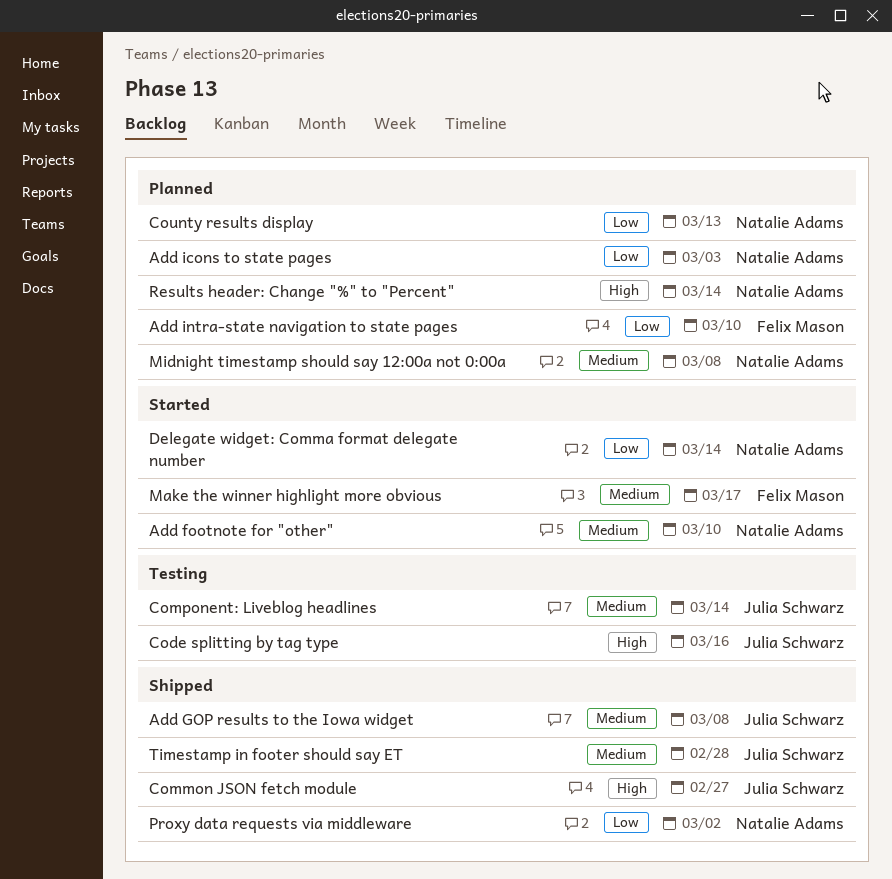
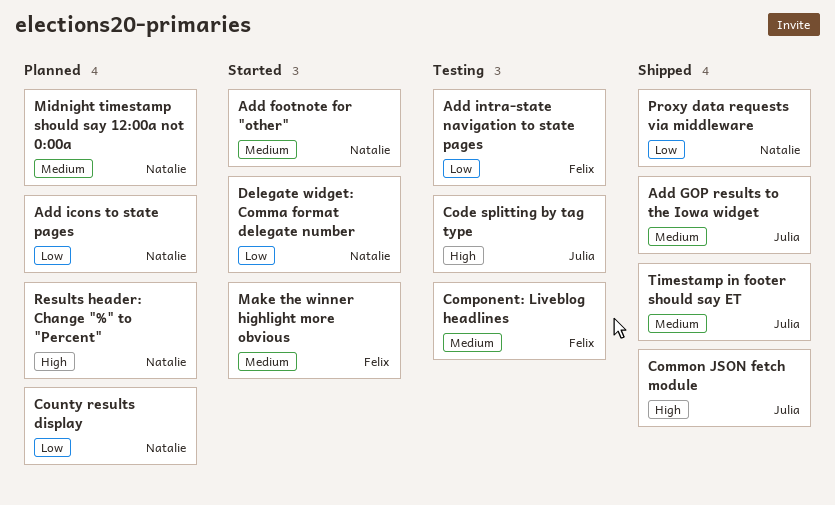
Add intra-state navigation to state pages, status: Planned -> Testing
Component: Liveblog headlines, owner: Julia Schwarz -> Felix Mason

